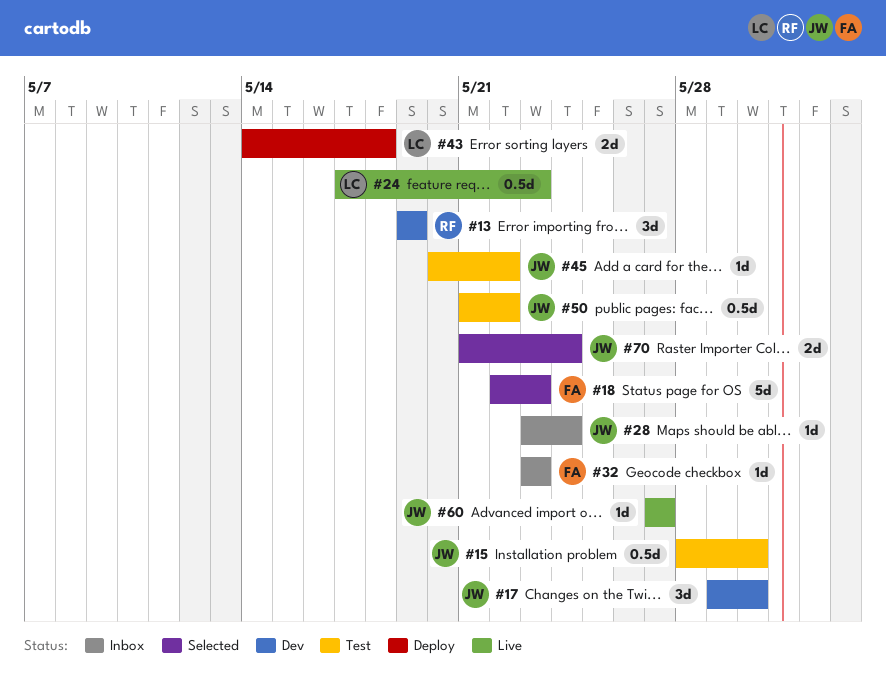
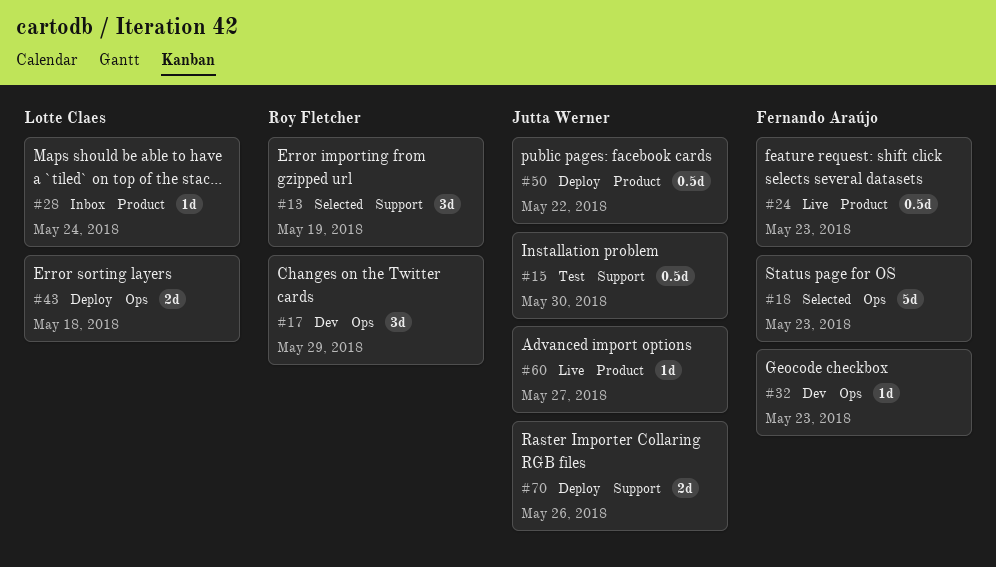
#13, status: Dev -> Selected
#17, owner: Jutta Werner -> Roy Fletcher
#17, due: May 30 -> May 29
#24, owner: Lotte Claes -> Fernando Araújo
#28, owner: Jutta Werner -> Lotte Claes
#32, status: Inbox -> Dev
#45: present -> none
#50, status: Test -> Deploy
#70, status: Selected -> Deploy
#70, due: May 24 -> May 26

